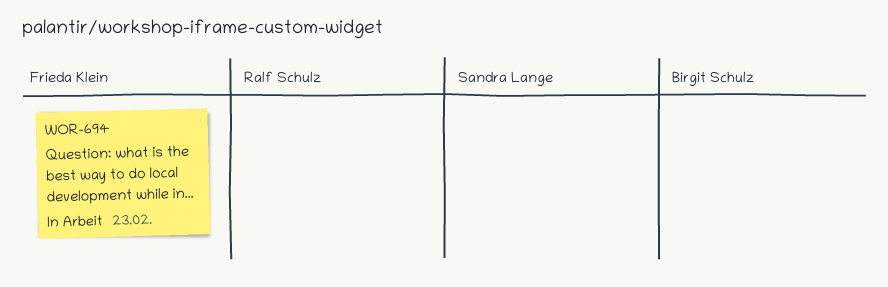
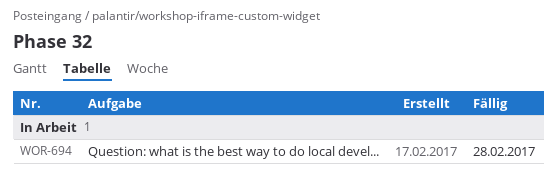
WOR-694, due: Feb 23 -> Feb 28

